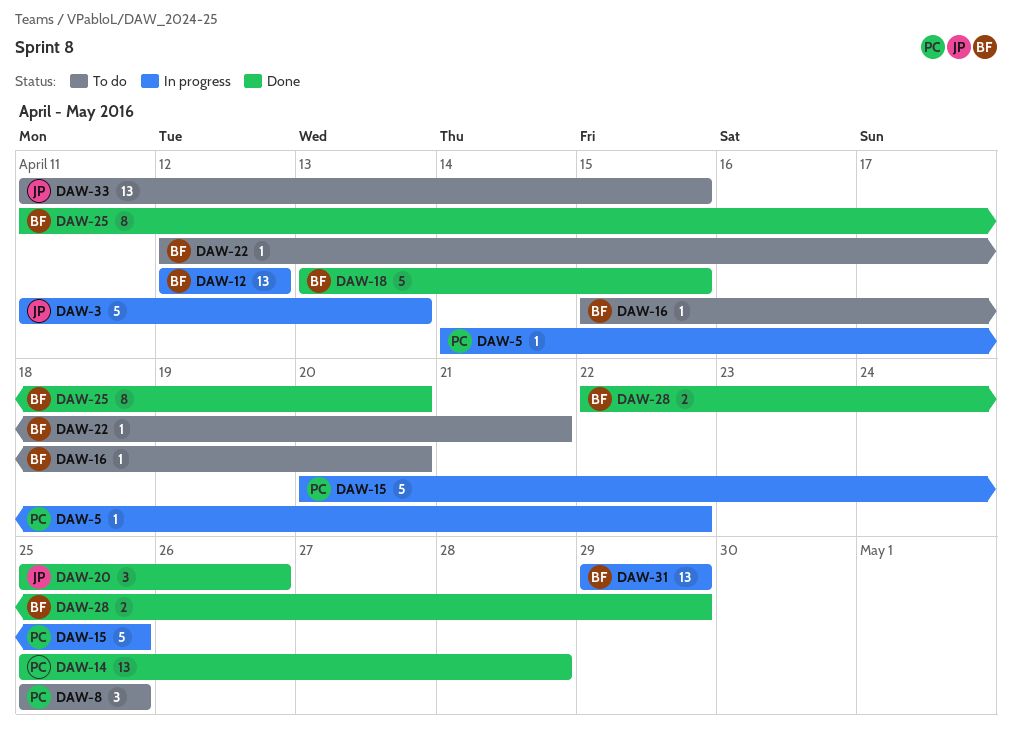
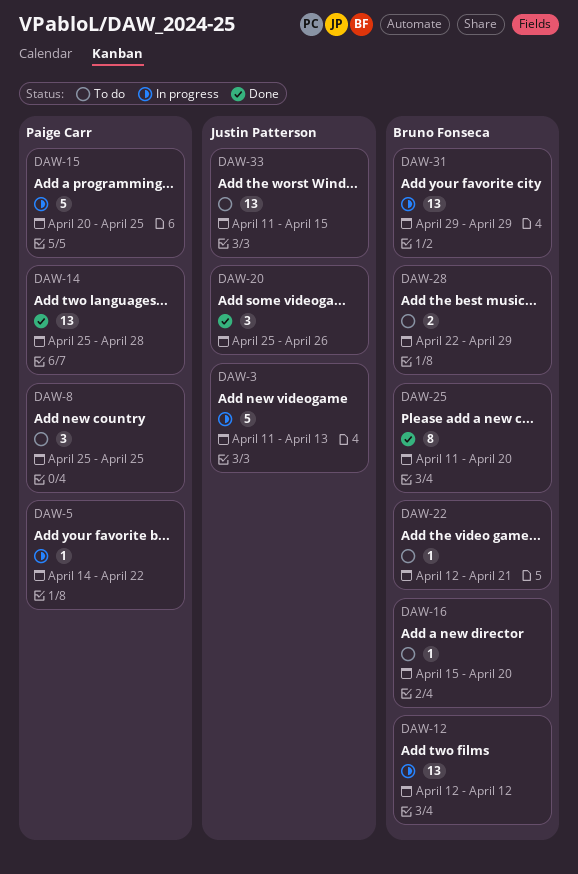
DAW-18: present -> none
DAW-28, status: Done -> To do

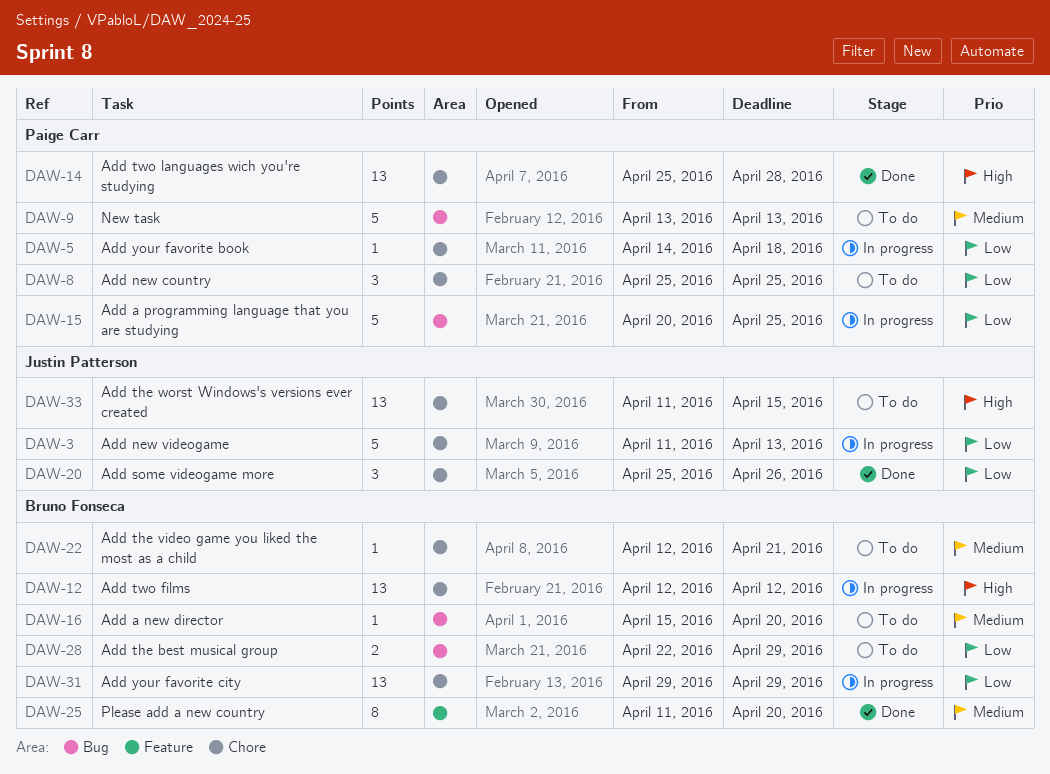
DAW-5, due: Apr 22 -> Apr 18
DAW-9: none -> present

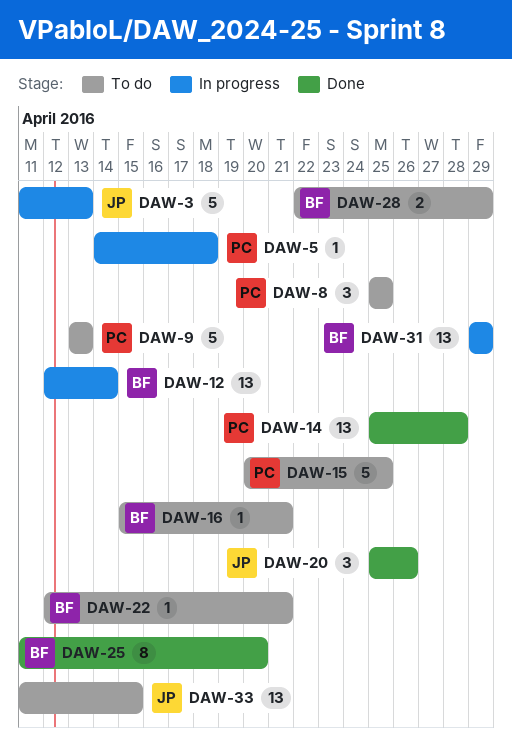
DAW-12, due: Apr 12 -> Apr 14
DAW-15, status: In progress -> To do
DAW-16, due: Apr 20 -> Apr 21

